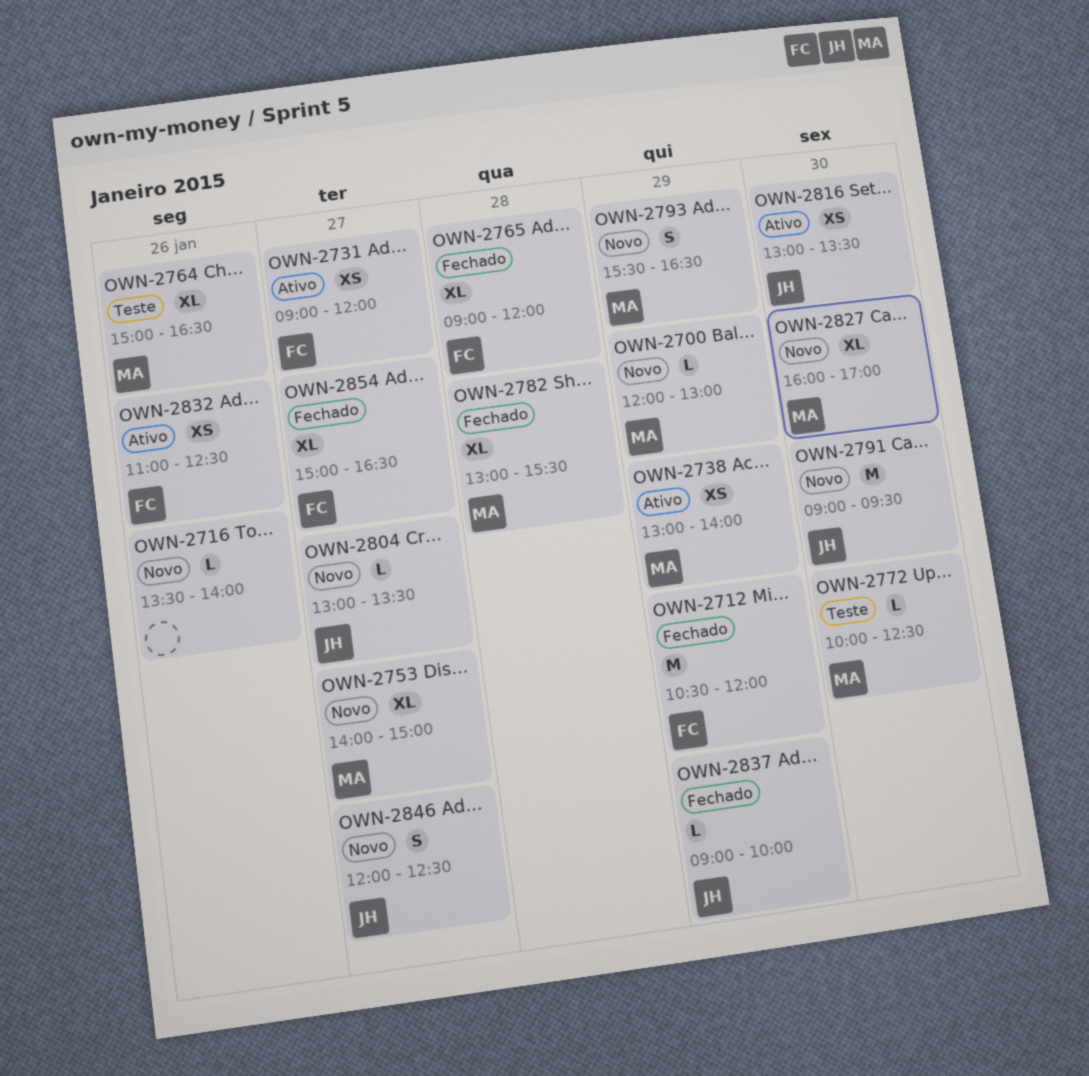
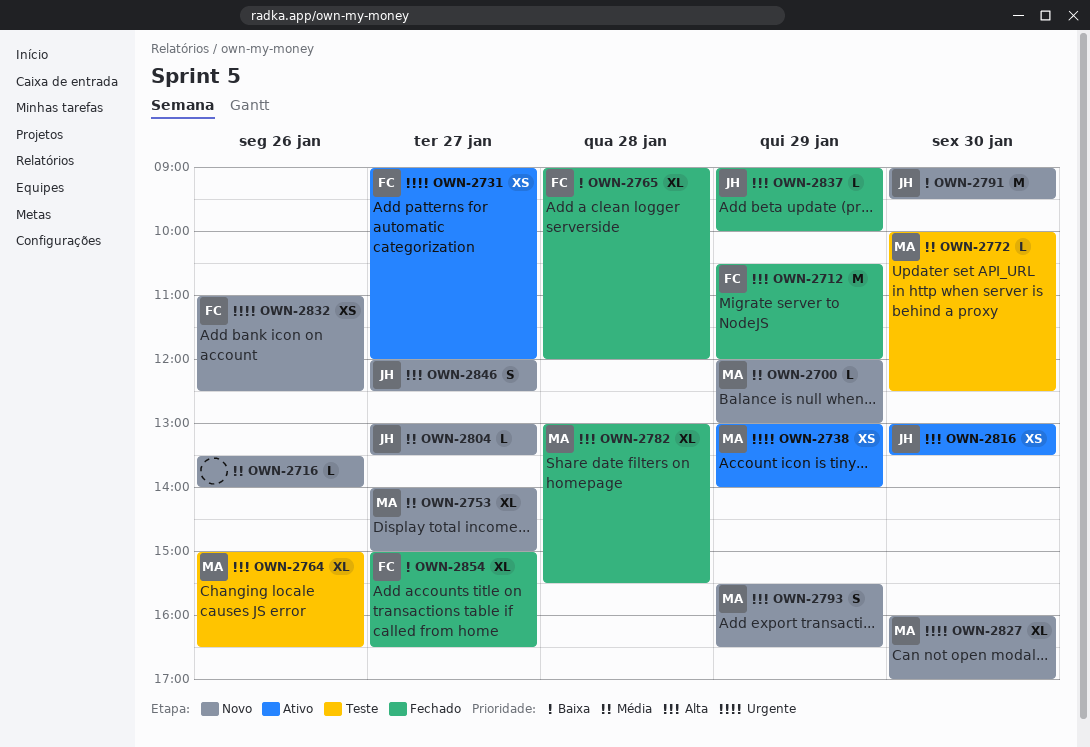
OWN-2832, status: Ativo -> Novo

